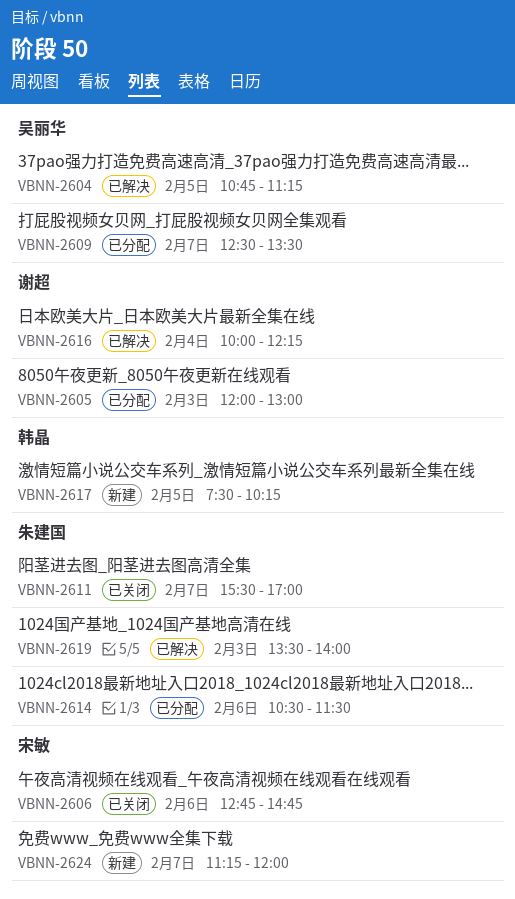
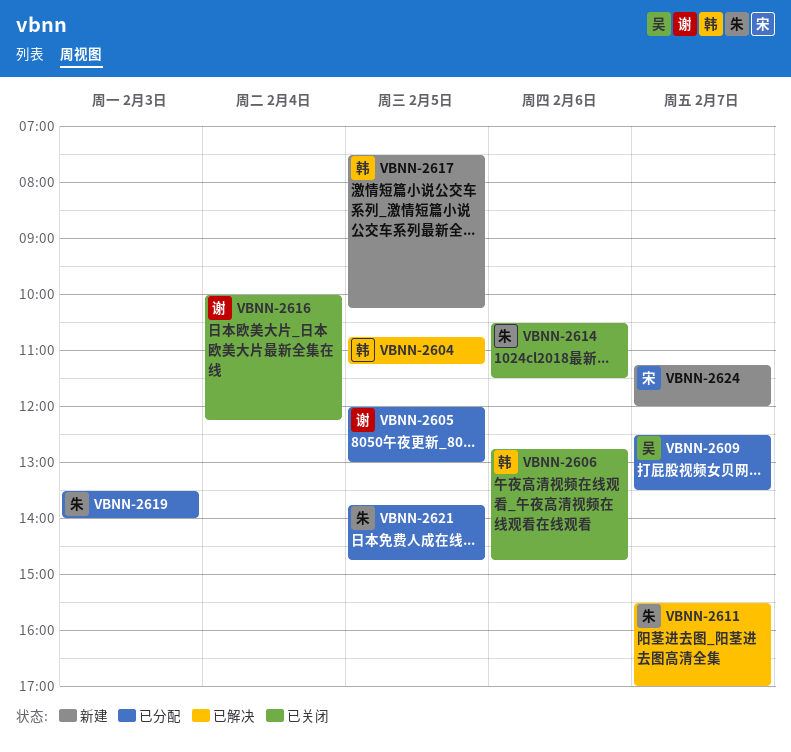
VBNN-2604, owner: 吴丽华 -> 韩晶
VBNN-2605, day: Feb 3 -> Feb 5
VBNN-2606, owner: 宋敏 -> 韩晶
VBNN-2611, status: 已关闭 -> 已解决
VBNN-2614, status: 已分配 -> 已关闭
VBNN-2616, status: 已解决 -> 已关闭
VBNN-2619, status: 已解决 -> 已分配
VBNN-2621: none -> present

